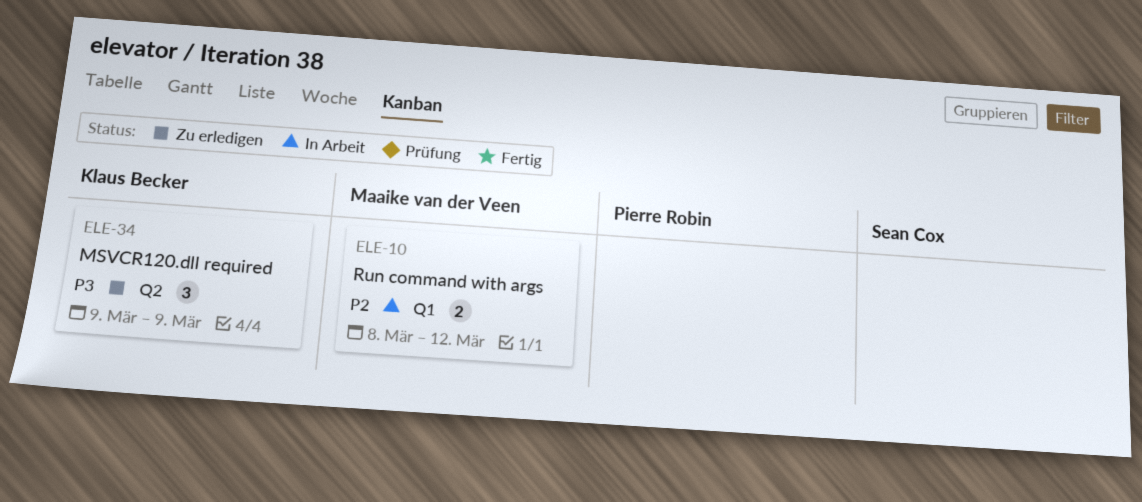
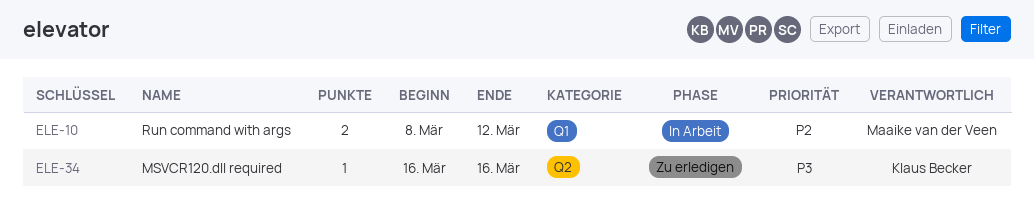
ELE-34, estimate: 3 -> 1
ELE-34, start: Mar 9 -> Mar 16
ELE-34, due: Mar 9 -> Mar 16

